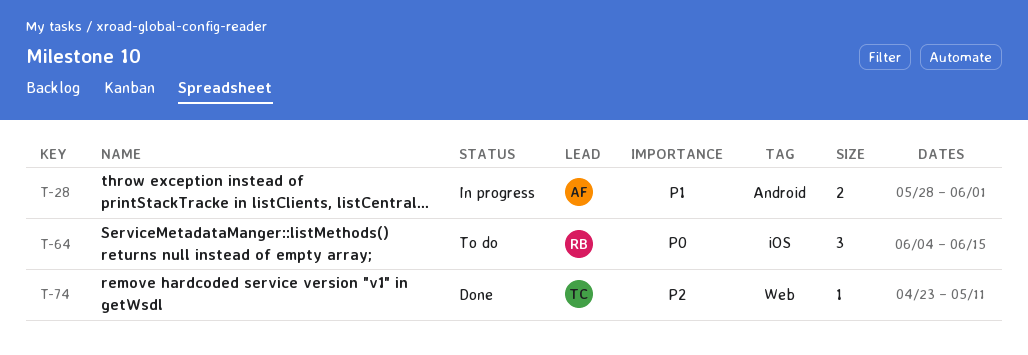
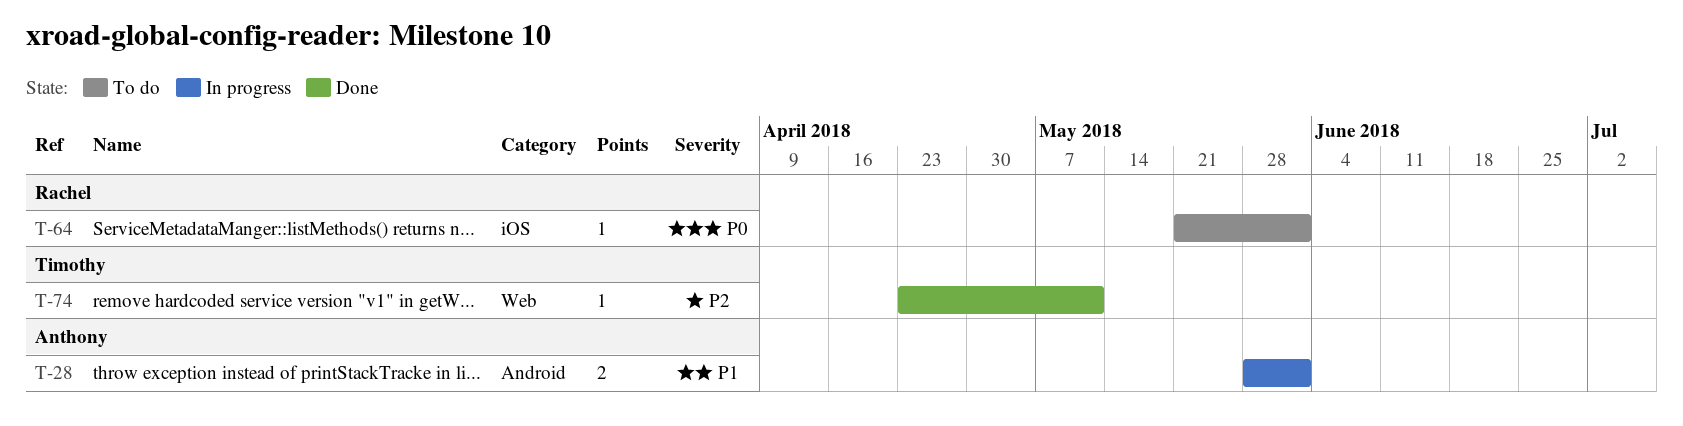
T-64, estimate: 3 -> 1
T-64, start: Jun 4 -> May 21
T-64, due: Jun 15 -> Jun 1

